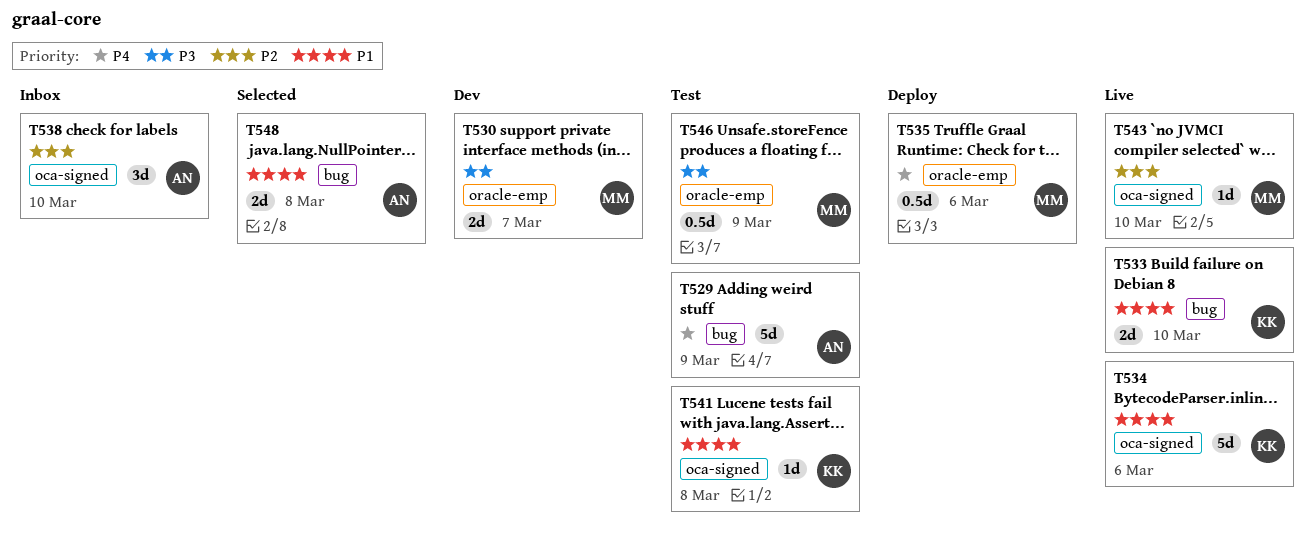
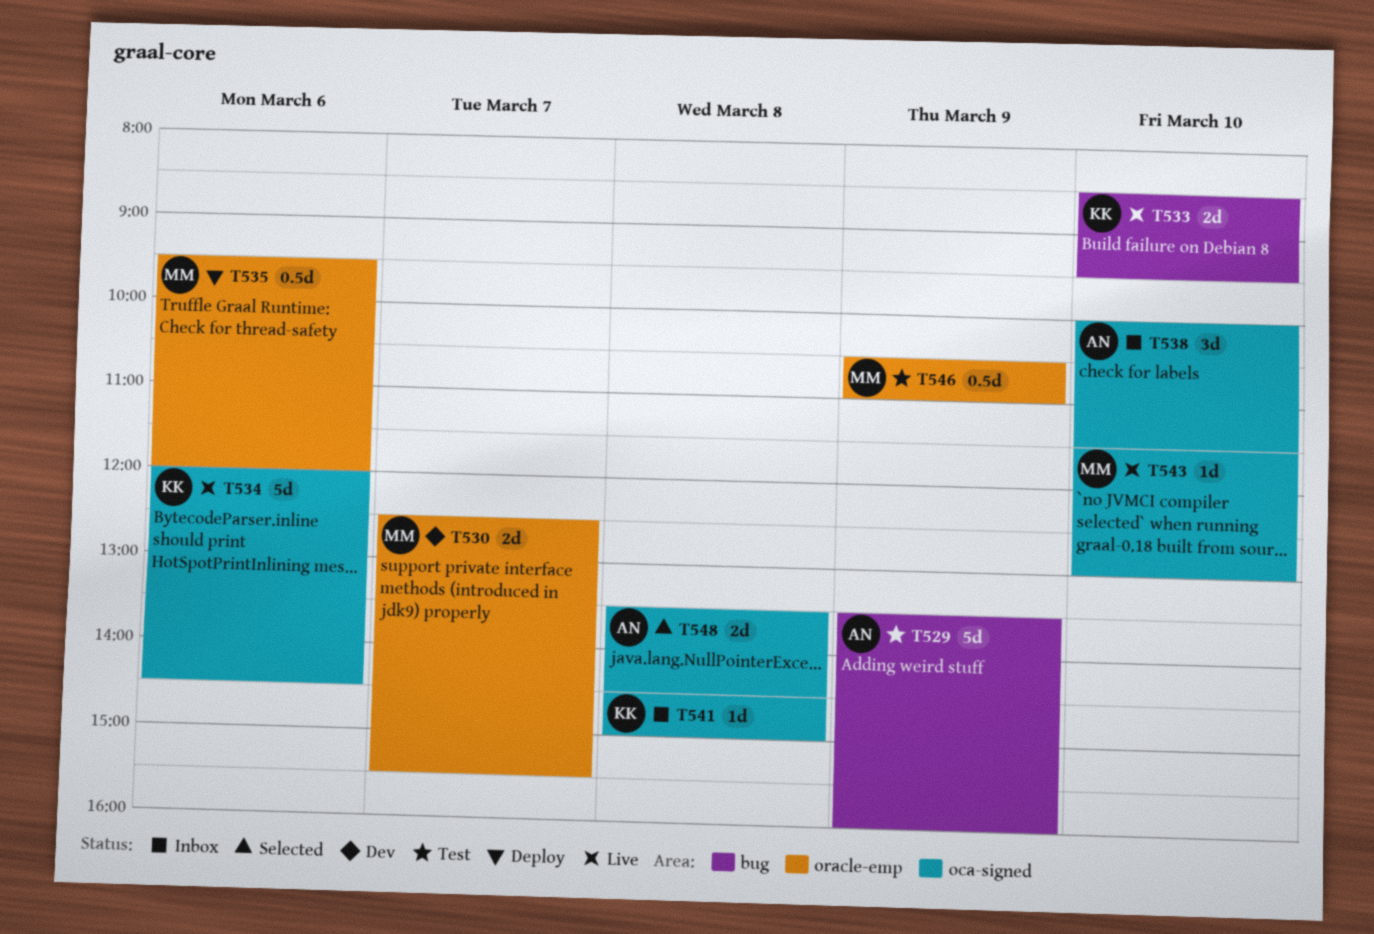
T541, status: Test -> Inbox
T548, label: bug -> oca-signed

